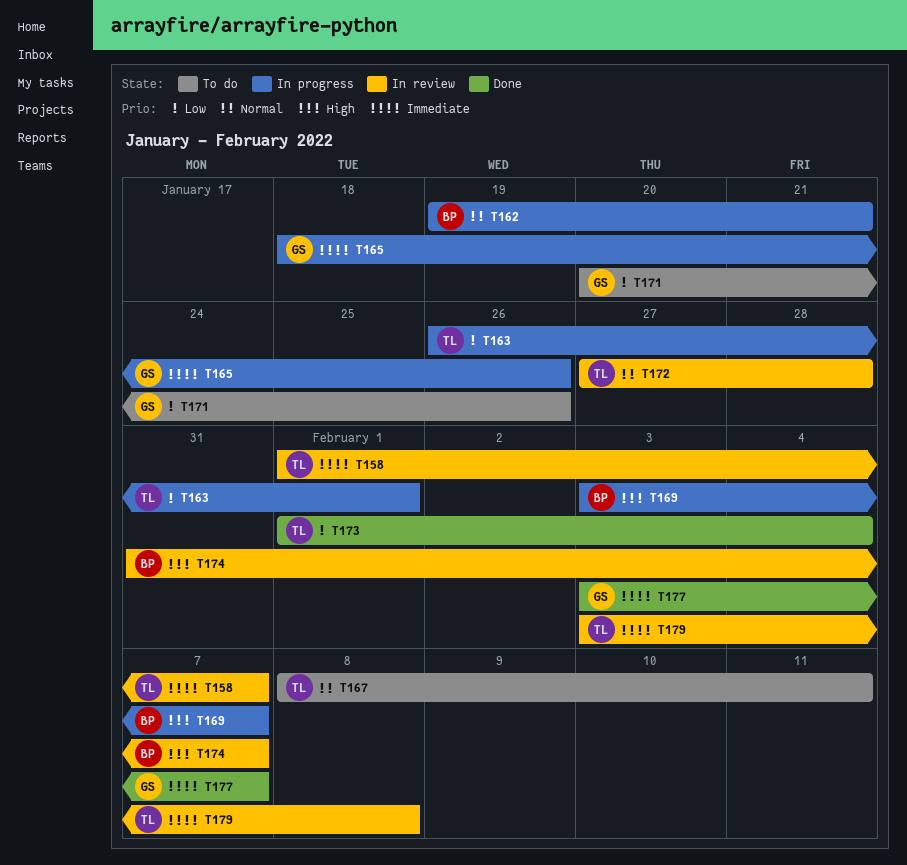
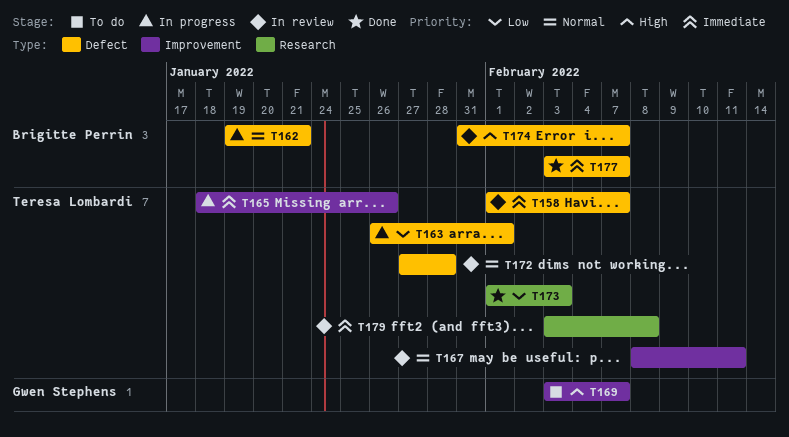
T165, owner: Gwen Stephens -> Teresa Lombardi
T167, status: To do -> In review
T169, status: In progress -> To do
T169, owner: Brigitte Perrin -> Gwen Stephens
T171: present -> none
T173, due: Feb 4 -> Feb 3
T177, owner: Gwen Stephens -> Brigitte Perrin

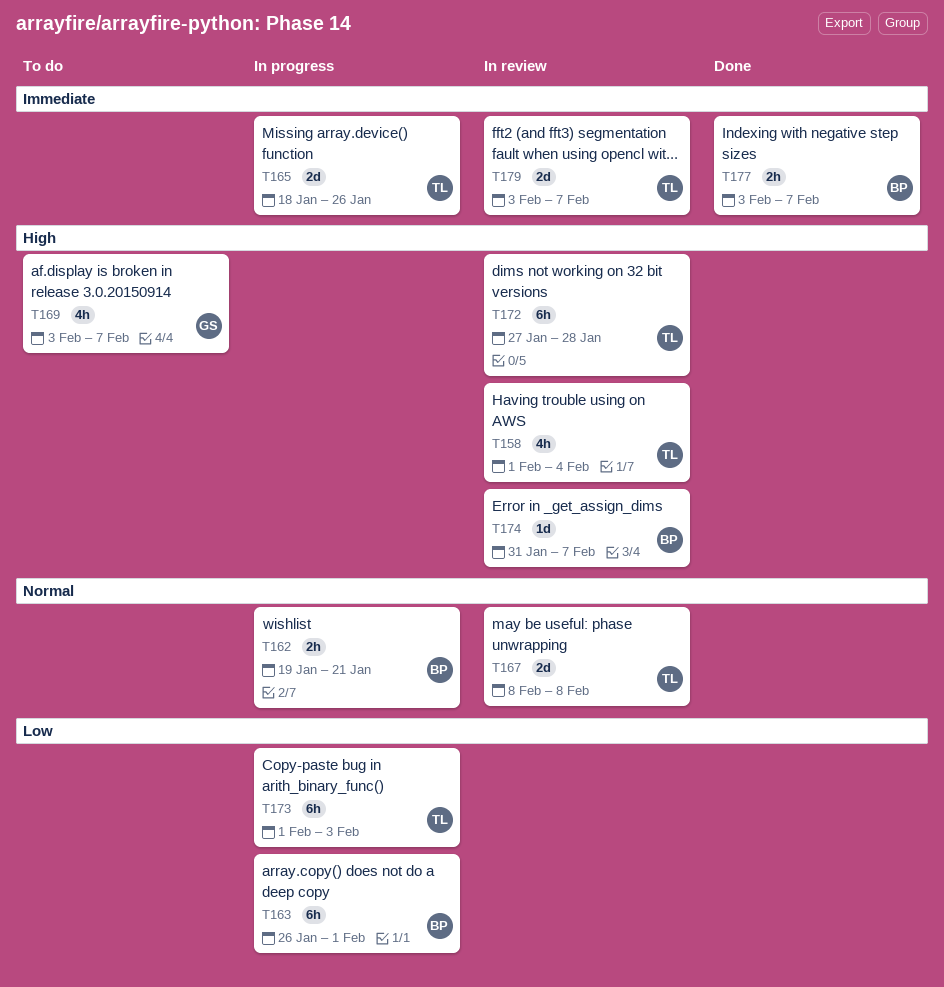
T158, priority: Immediate -> High
T158, due: Feb 7 -> Feb 4
T163, owner: Teresa Lombardi -> Brigitte Perrin
T167, due: Feb 11 -> Feb 8
T172, priority: Normal -> High
T173, status: Done -> In progress
T179, due: Feb 8 -> Feb 7

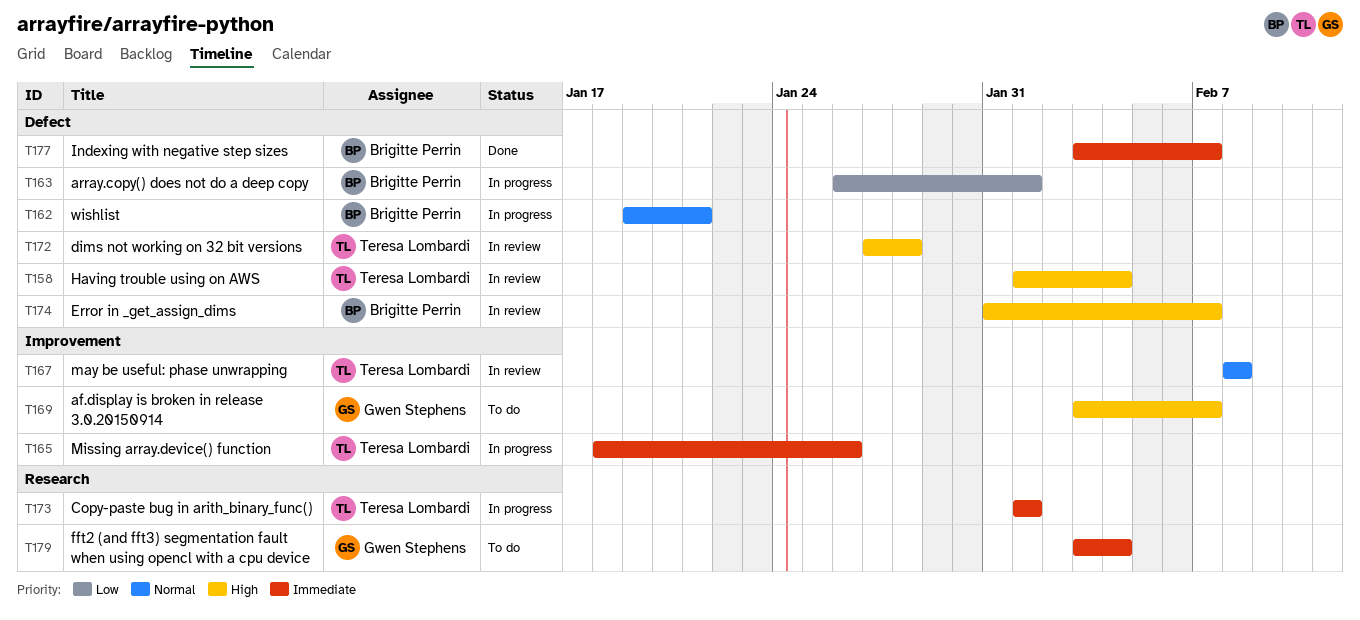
T173, priority: Low -> Immediate
T173, due: Feb 3 -> Feb 1
T179, status: In review -> To do
T179, owner: Teresa Lombardi -> Gwen Stephens
T179, due: Feb 7 -> Feb 4

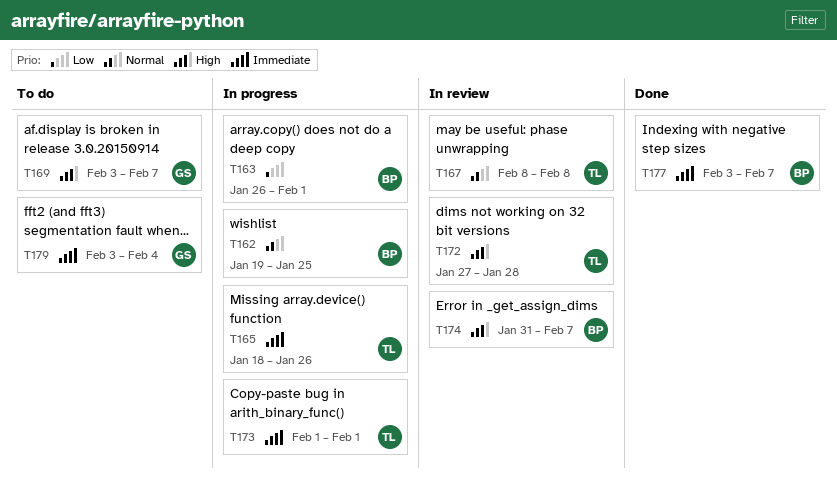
T158: present -> none
T162, due: Jan 21 -> Jan 25

